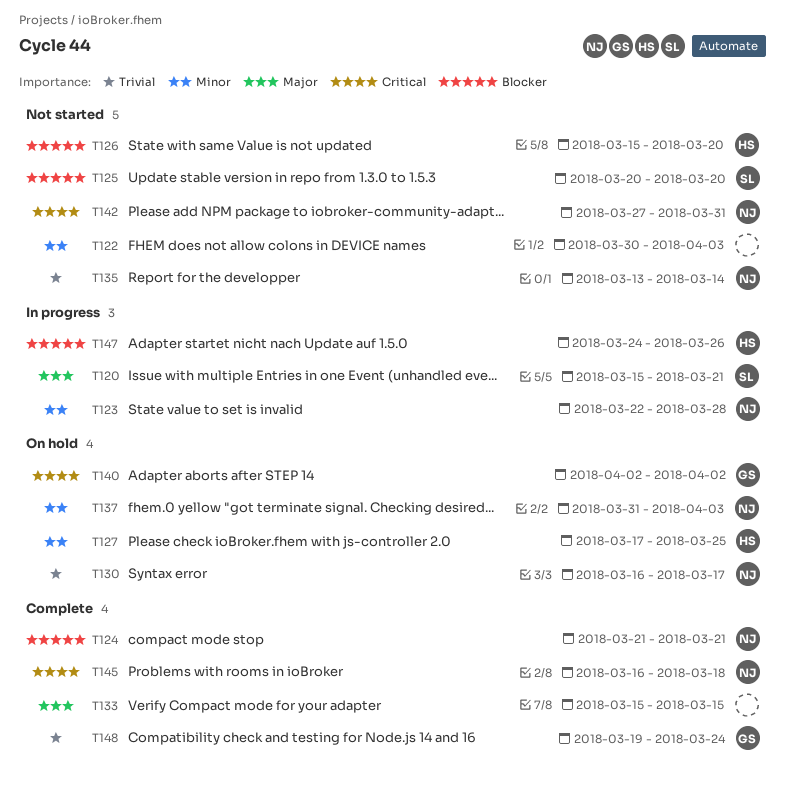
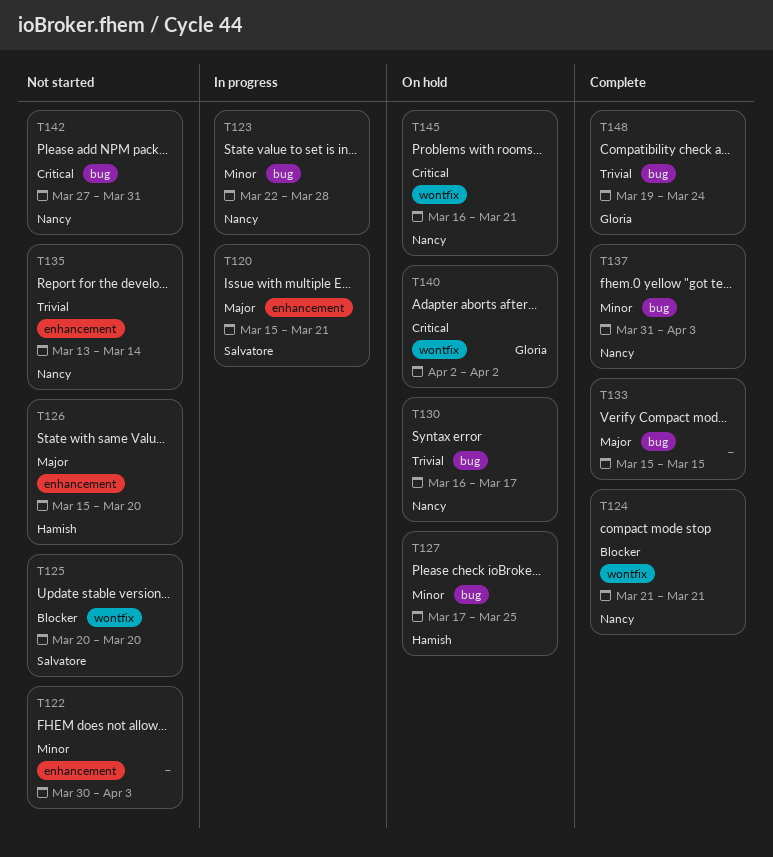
T126, priority: Blocker -> Major
T137, status: On hold -> Complete
T145, status: Complete -> On hold
T145, due: Mar 18 -> Mar 21
T147: present -> none

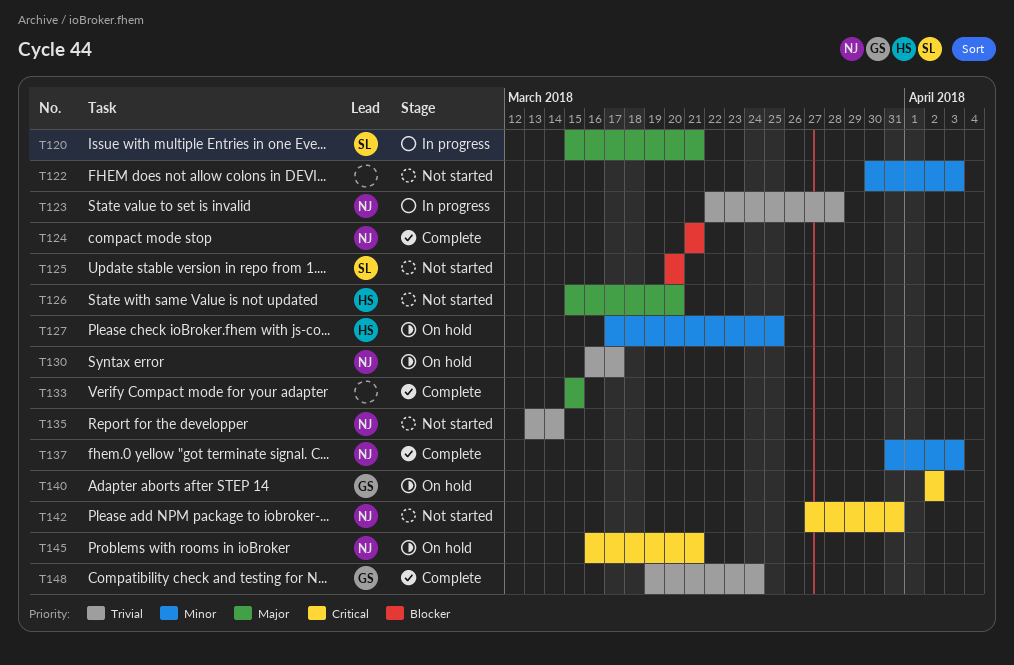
T123, priority: Minor -> Trivial

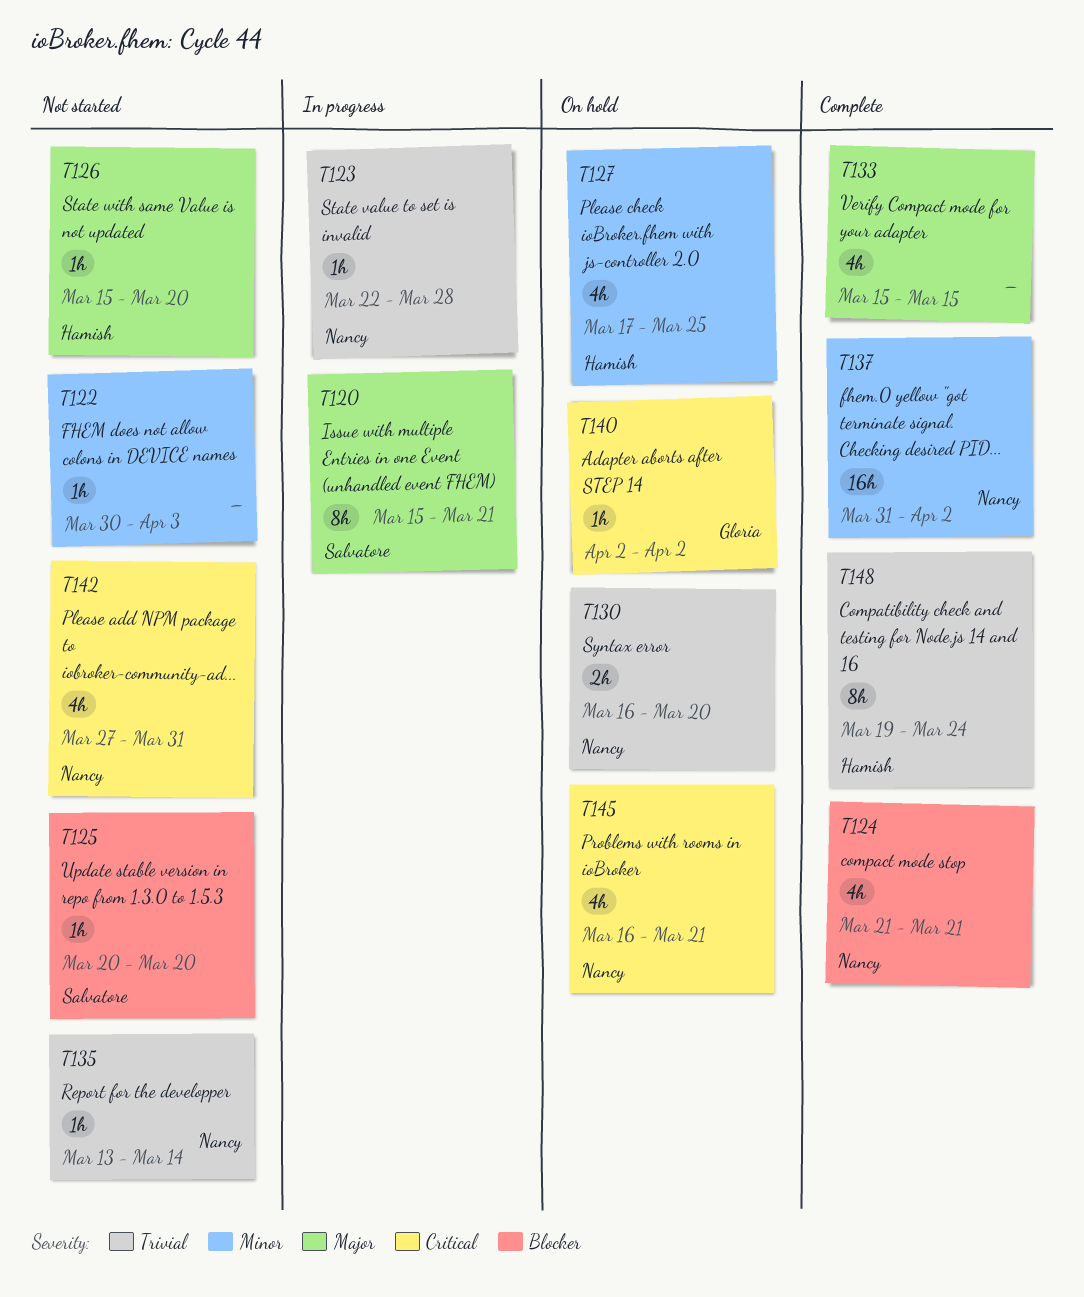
T130, due: Mar 17 -> Mar 20
T137, due: Apr 3 -> Apr 2
T148, owner: Gloria -> Hamish

